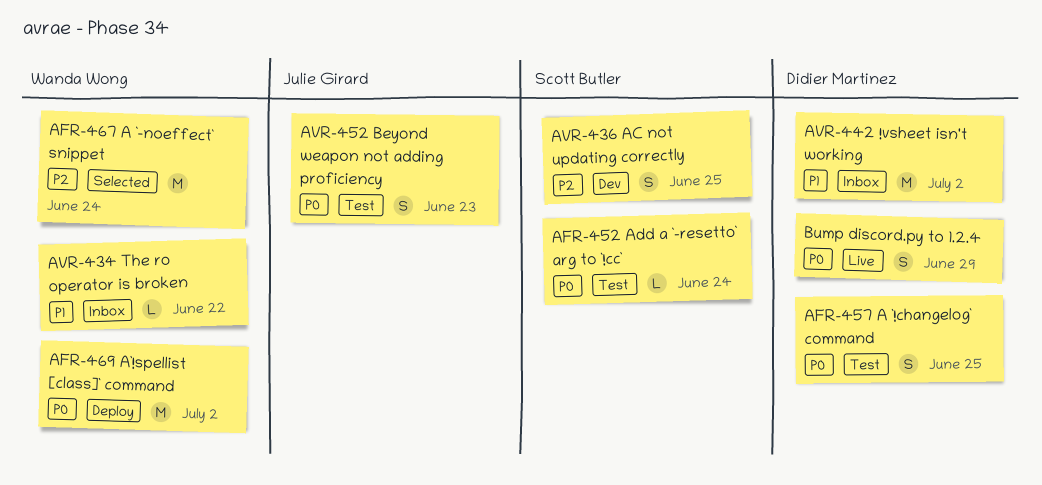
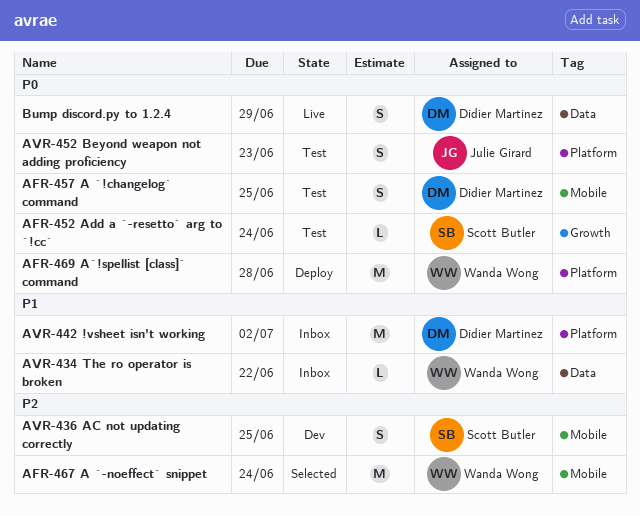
AFR-469 A`!spellist [class]` command, due: Jul 2 -> Jun 28

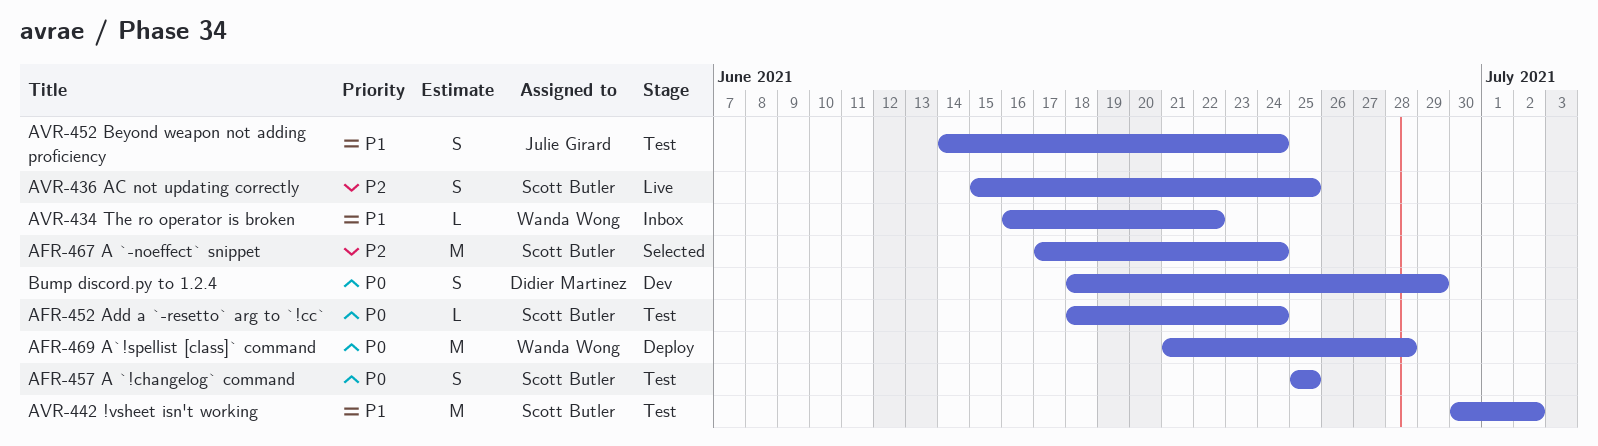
AFR-457 A `!changelog` command, owner: Didier Martinez -> Scott Butler
AFR-467 A `-noeffect` snippet, owner: Wanda Wong -> Scott Butler
AVR-436 AC not updating correctly, status: Dev -> Live
AVR-442 !vsheet isn't working, status: Inbox -> Test
AVR-442 !vsheet isn't working, owner: Didier Martinez -> Scott Butler
AVR-452 Beyond weapon not adding proficiency, priority: P0 -> P1
AVR-452 Beyond weapon not adding proficiency, due: Jun 23 -> Jun 24
Bump discord.py to 1.2.4, status: Live -> Dev

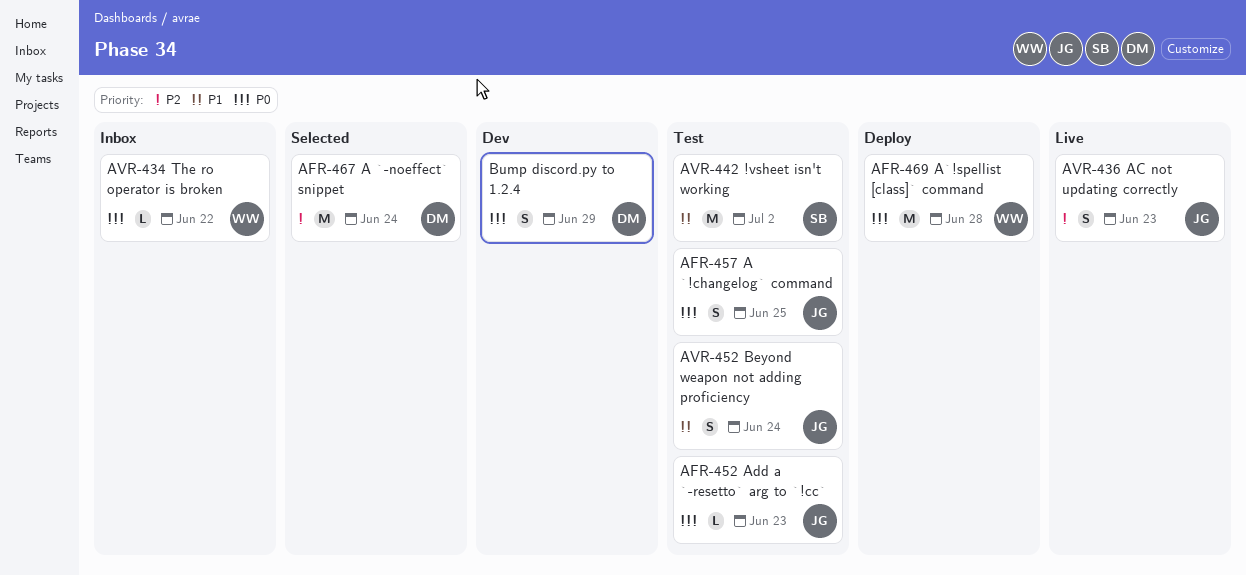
AFR-452 Add a `-resetto` arg to `!cc`, owner: Scott Butler -> Julie Girard
AFR-452 Add a `-resetto` arg to `!cc`, due: Jun 24 -> Jun 23
AFR-457 A `!changelog` command, owner: Scott Butler -> Julie Girard
AFR-467 A `-noeffect` snippet, owner: Scott Butler -> Didier Martinez
AVR-434 The ro operator is broken, priority: P1 -> P0
AVR-436 AC not updating correctly, owner: Scott Butler -> Julie Girard
AVR-436 AC not updating correctly, due: Jun 25 -> Jun 23

